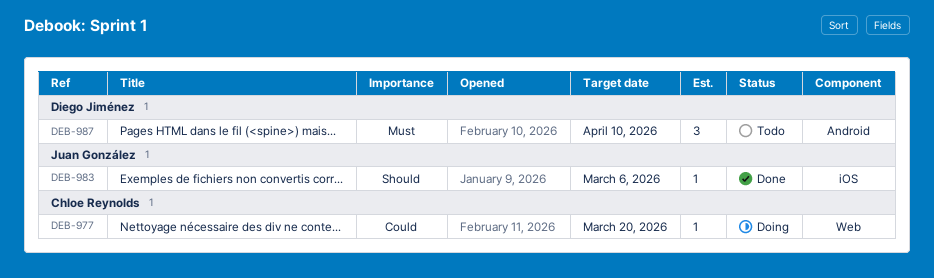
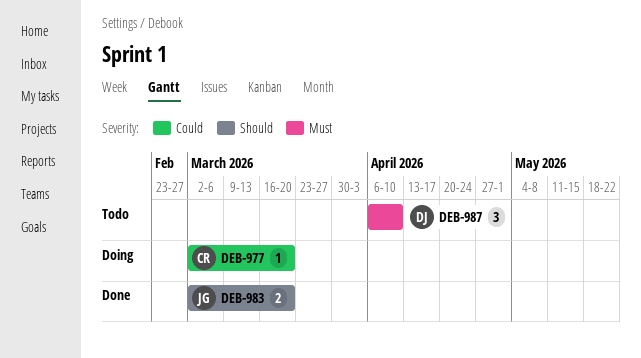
DEB-983, estimate: 1 -> 2
DEB-983, due: Mar 6 -> Mar 20

